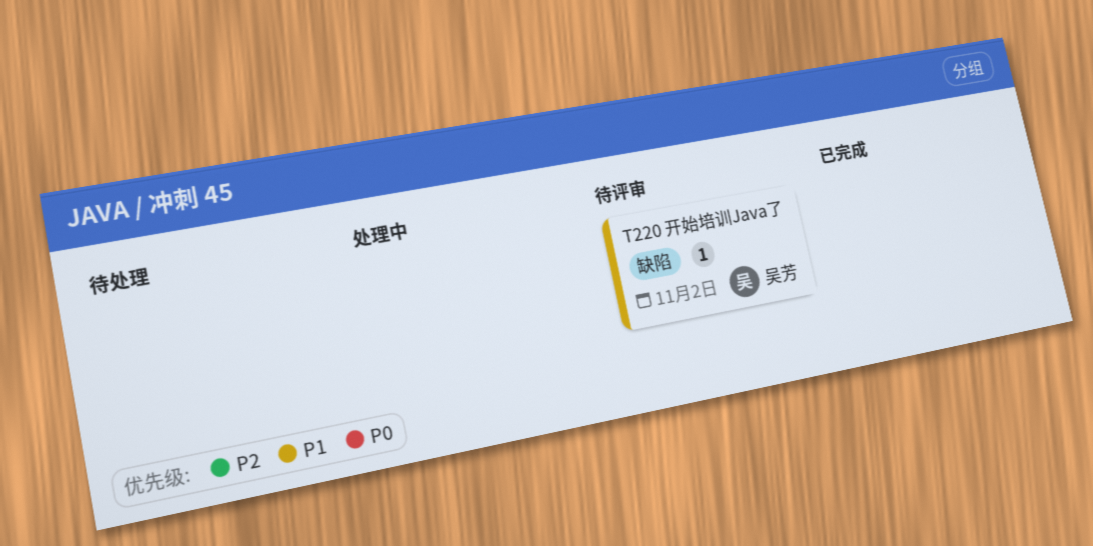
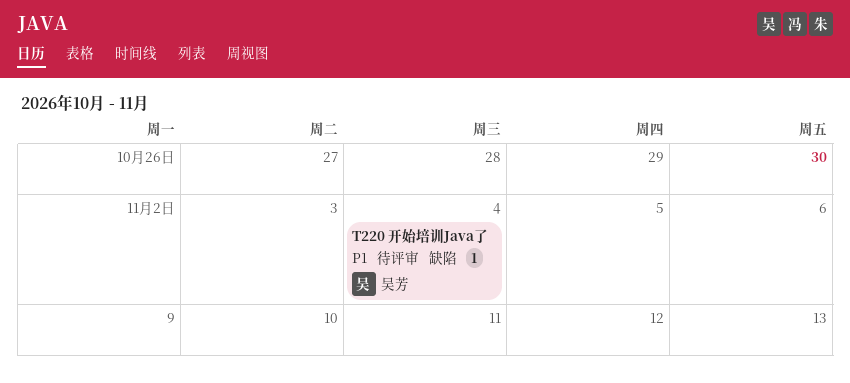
T220, due: Nov 2 -> Nov 4

